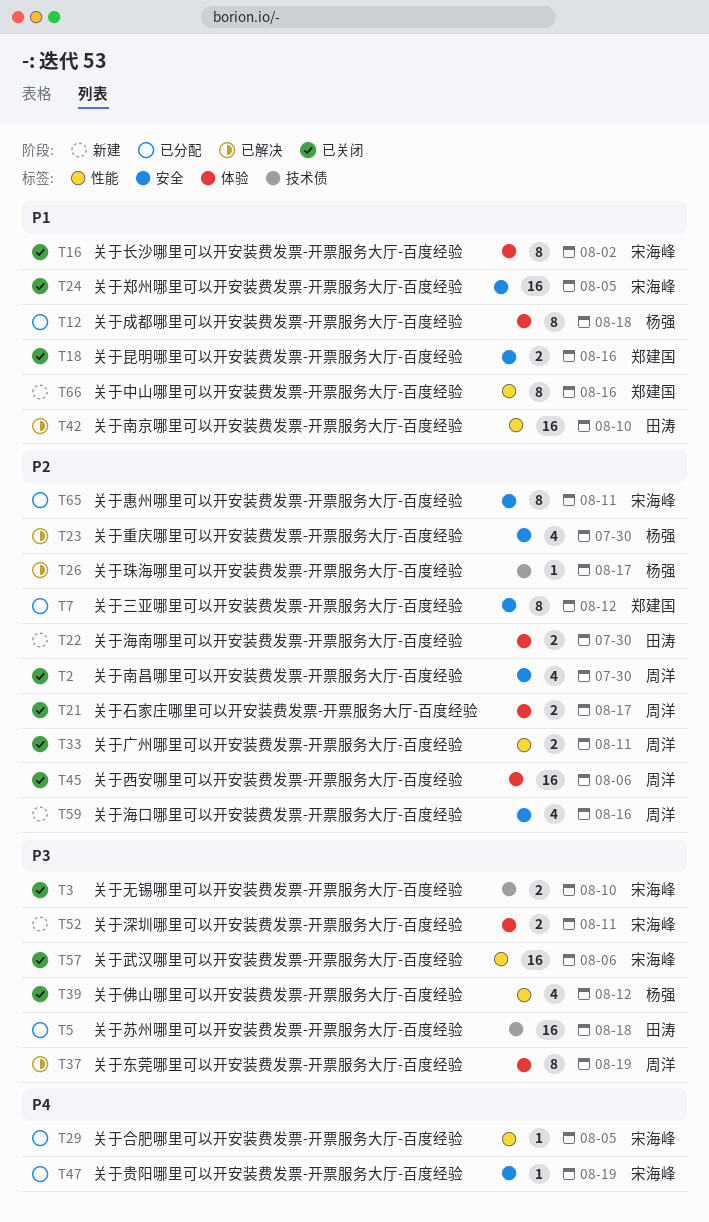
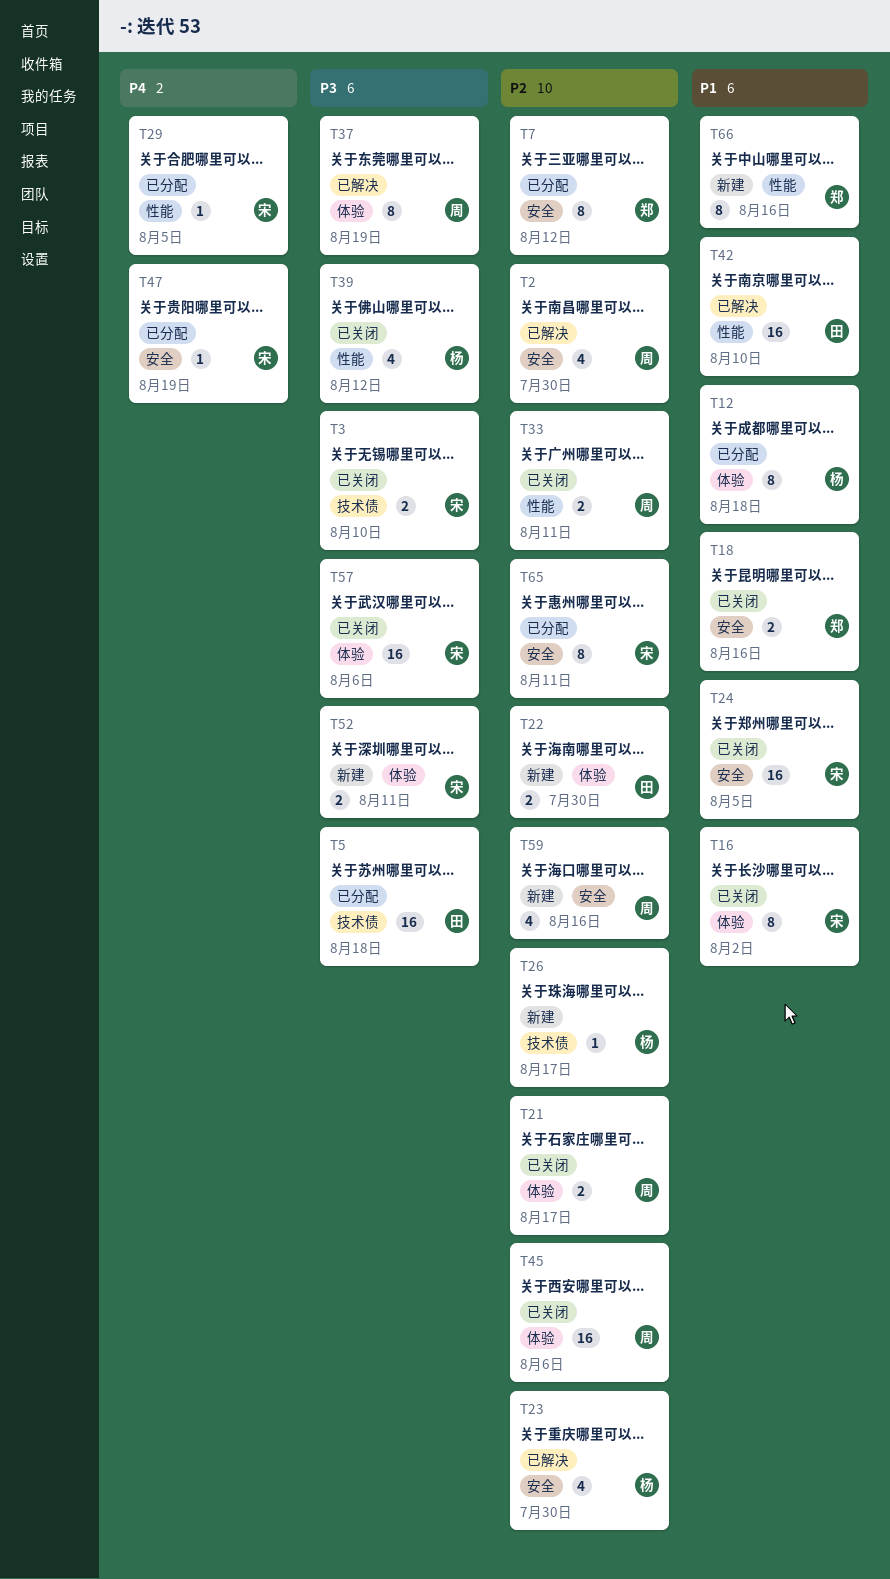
T2, status: 已关闭 -> 已解决
T26, status: 已解决 -> 新建
T57, label: 性能 -> 体验

